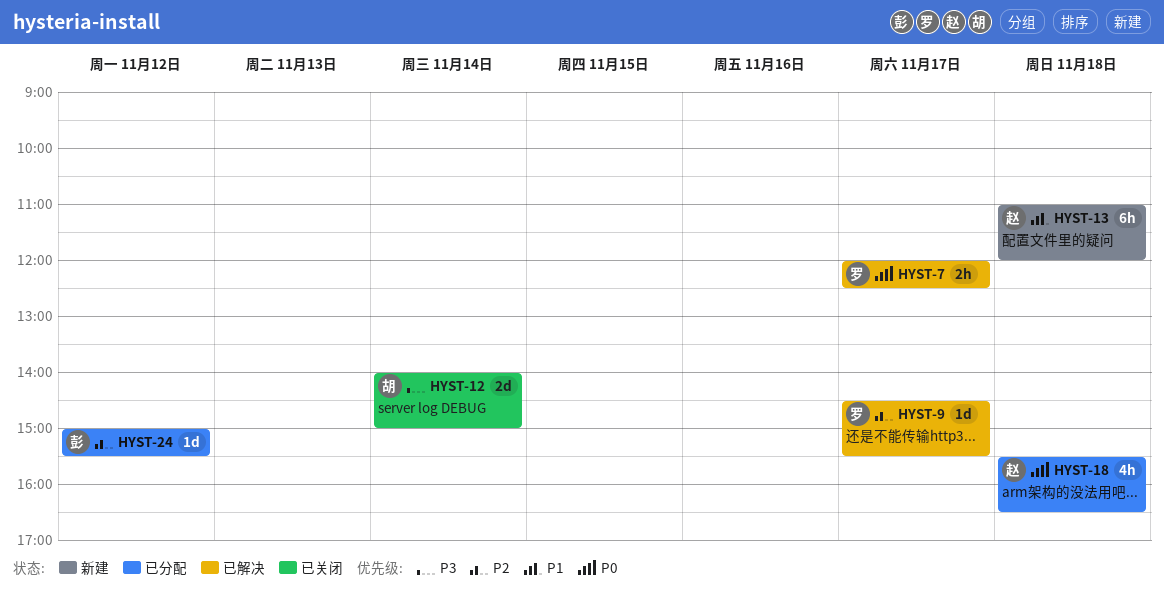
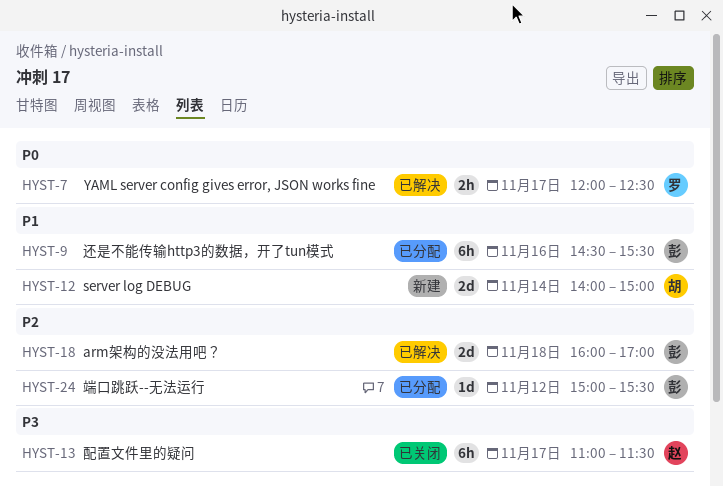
HYST-9, status: 已解决 -> 已分配
HYST-9, owner: 罗 -> 彭
HYST-9, priority: P2 -> P1
HYST-9, estimate: 1d -> 6h
HYST-9, day: Nov 17 -> Nov 16
HYST-12, status: 已关闭 -> 新建
HYST-12, priority: P3 -> P1
HYST-13, status: 新建 -> 已关闭
HYST-13, priority: P1 -> P3
HYST-13, day: Nov 18 -> Nov 17
HYST-13, ends: 12:00 -> 11:30
HYST-18, status: 已分配 -> 已解决
HYST-18, owner: 赵 -> 彭
HYST-18, priority: P0 -> P2
HYST-18, estimate: 4h -> 2d
HYST-18, begins: 15:30 -> 16:00
HYST-18, ends: 16:30 -> 17:00

